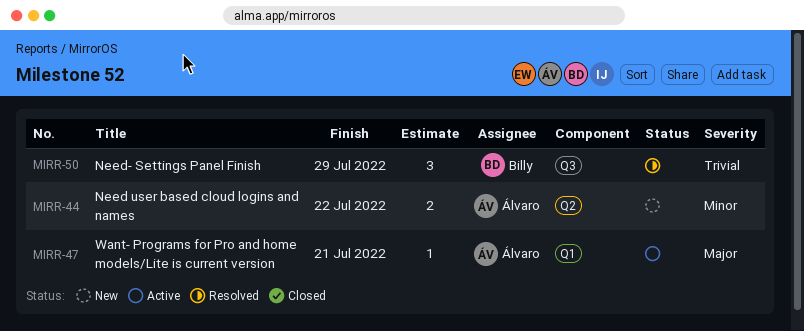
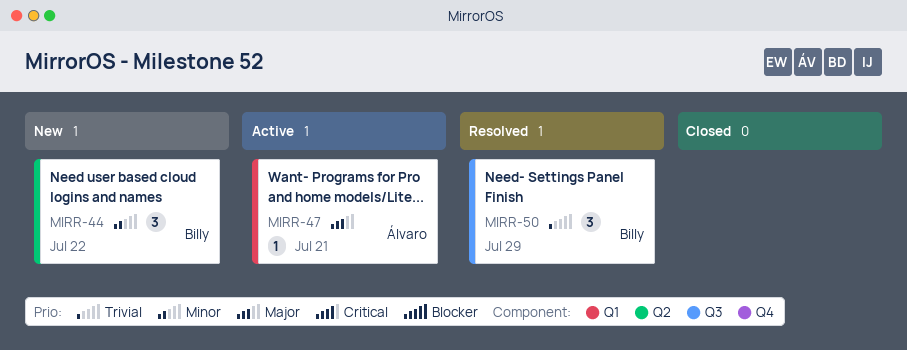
MIRR-44, owner: Álvaro -> Billy
MIRR-44, estimate: 2 -> 3

